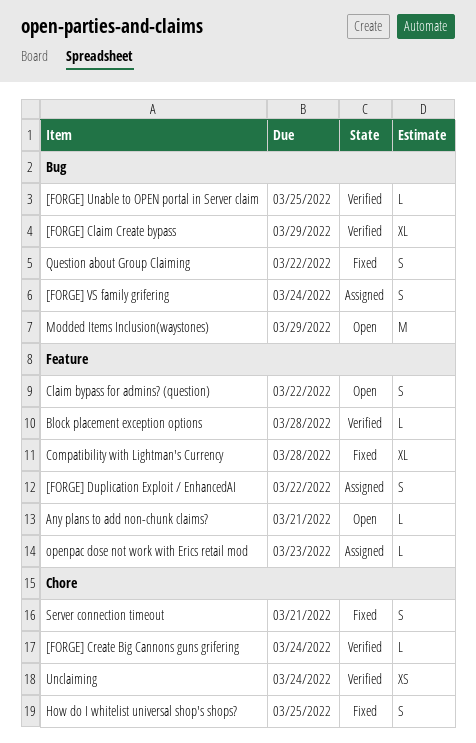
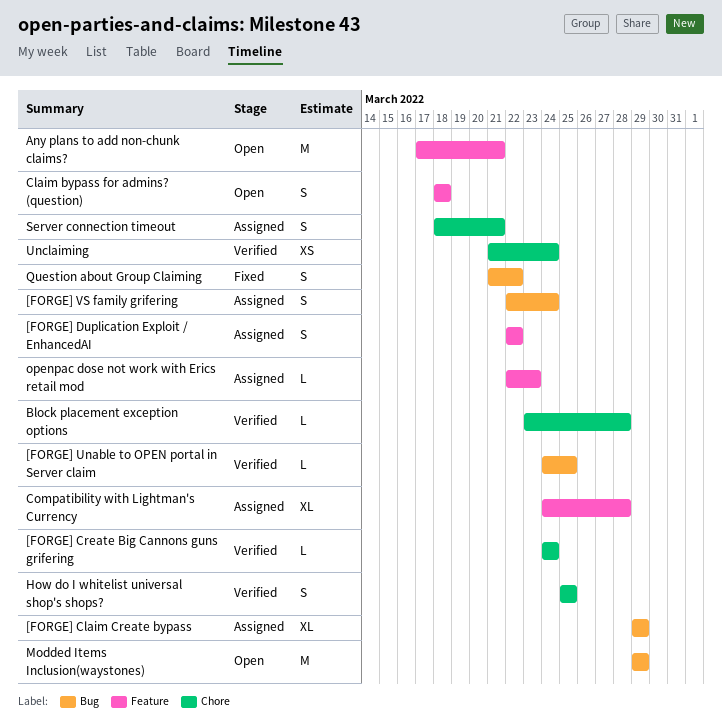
[FORGE] Claim Create bypass, status: Verified -> Assigned
Any plans to add non-chunk claims?, estimate: L -> M
Block placement exception options, label: Feature -> Chore
Claim bypass for admins? (question), due: Mar 22 -> Mar 18
Compatibility with Lightman's Currency, status: Fixed -> Assigned
How do I whitelist universal shop's shops?, status: Fixed -> Verified
Server connection timeout, status: Fixed -> Assigned

